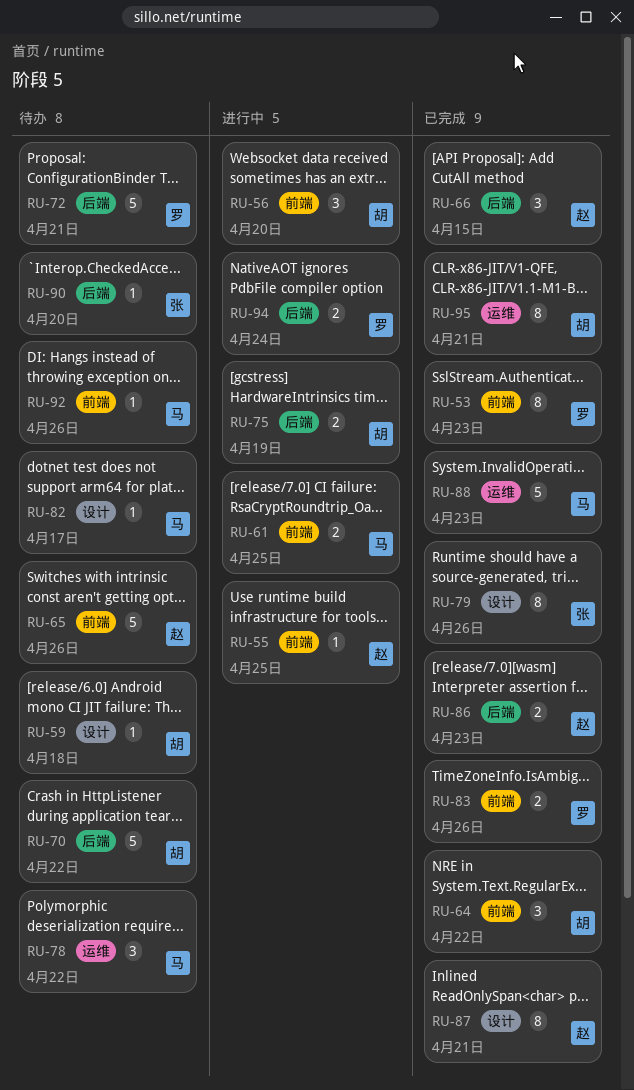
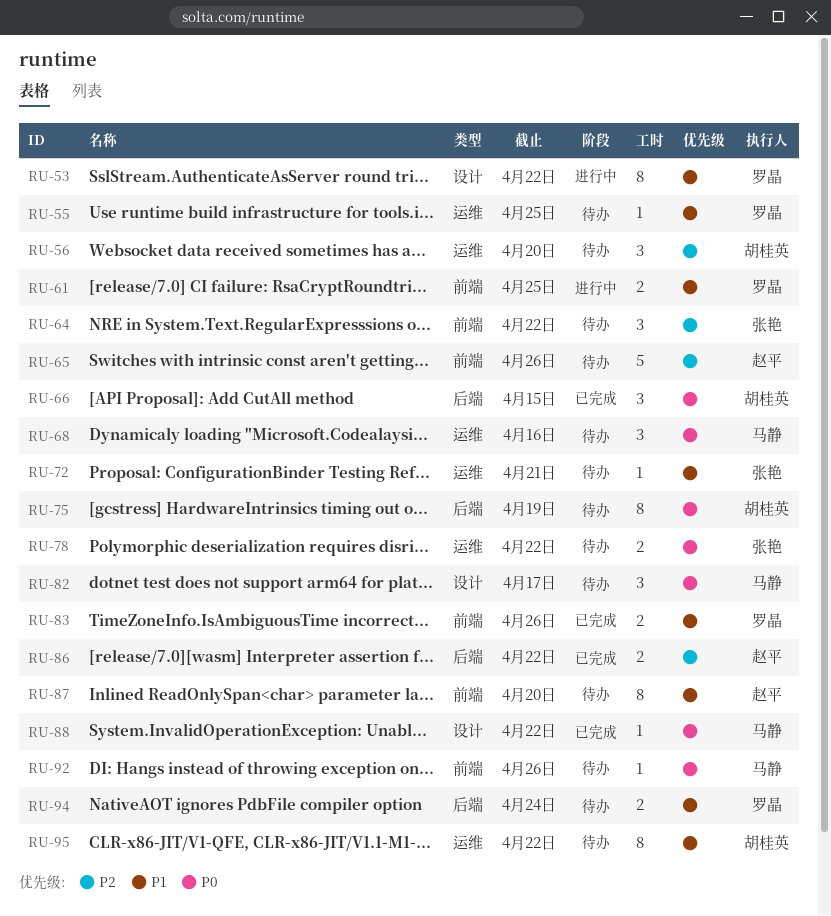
RU-53, status: 已完成 -> 进行中
RU-53, label: 前端 -> 设计
RU-53, due: Apr 23 -> Apr 22
RU-55, status: 进行中 -> 待办
RU-55, owner: 赵平 -> 罗晶
RU-55, label: 前端 -> 运维
RU-56, status: 进行中 -> 待办
RU-56, label: 前端 -> 运维
RU-59: present -> none
RU-61, owner: 马静 -> 罗晶
RU-64, status: 已完成 -> 待办
RU-64, owner: 胡桂英 -> 张艳
RU-66, owner: 赵平 -> 胡桂英
RU-68: none -> present
RU-70: present -> none
RU-72, owner: 罗晶 -> 张艳
RU-72, label: 后端 -> 运维
RU-72, estimate: 5 -> 1
RU-75, status: 进行中 -> 待办
RU-75, estimate: 2 -> 8
RU-78, owner: 马静 -> 张艳
RU-78, estimate: 3 -> 2
RU-79: present -> none
RU-82, estimate: 1 -> 3
RU-86, due: Apr 23 -> Apr 22
RU-87, status: 已完成 -> 待办
RU-87, label: 设计 -> 前端
RU-87, due: Apr 21 -> Apr 20
RU-88, label: 运维 -> 设计
RU-88, estimate: 5 -> 1
RU-88, due: Apr 23 -> Apr 22
RU-90: present -> none
RU-94, status: 进行中 -> 待办
RU-95, status: 已完成 -> 待办
RU-95, due: Apr 21 -> Apr 22

